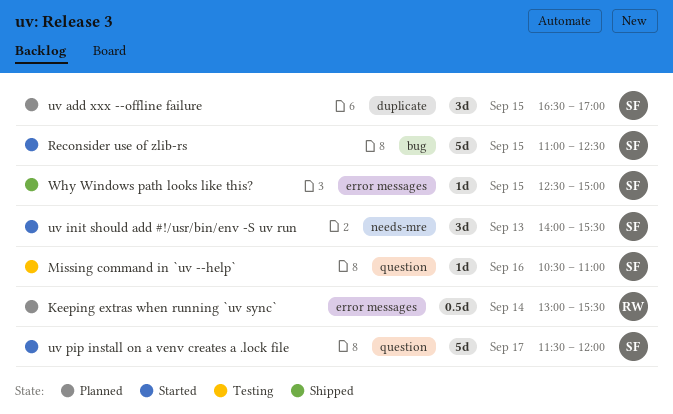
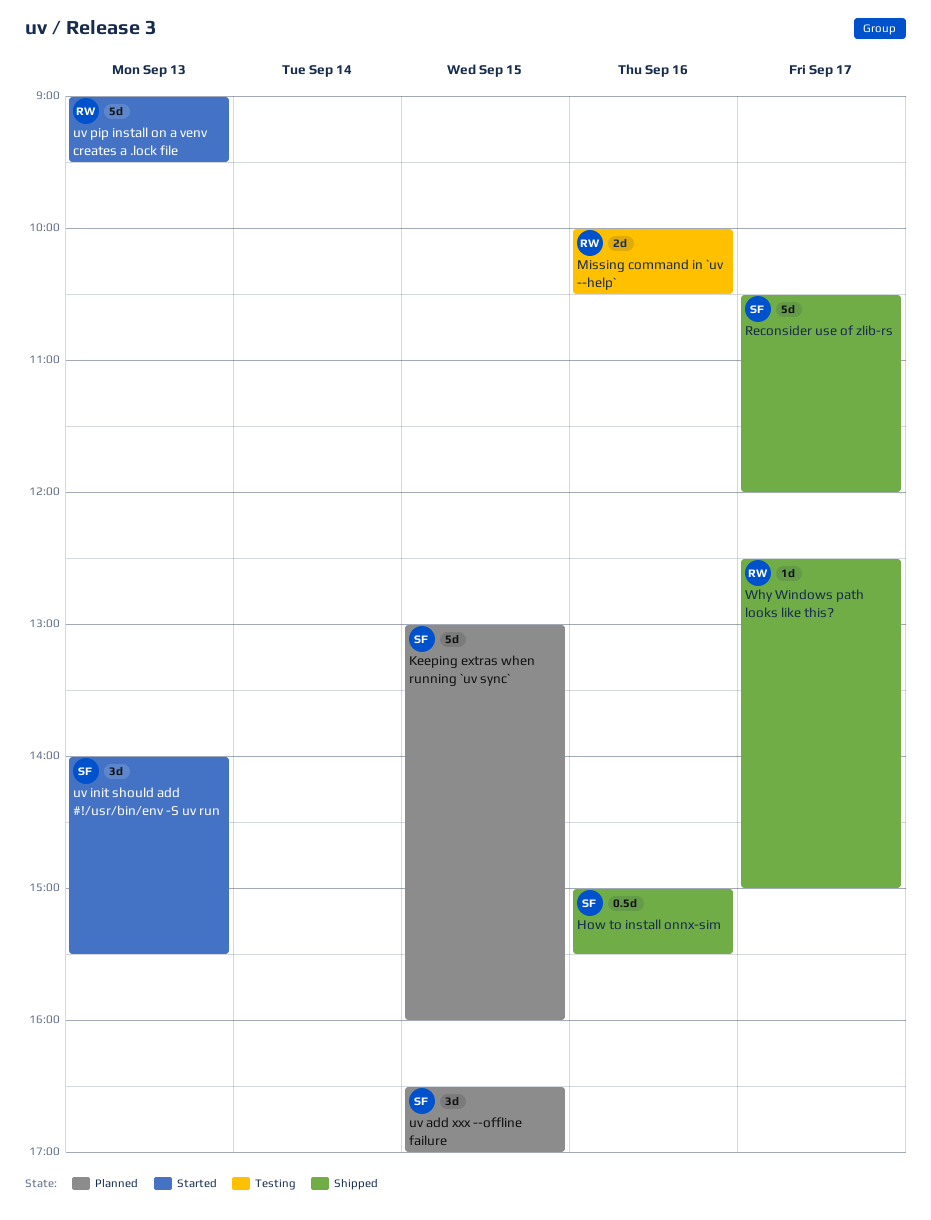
How to install onnx-sim: none -> present
Keeping extras when running `uv sync`, owner: RW -> SF
Keeping extras when running `uv sync`, estimate: 0.5d -> 5d
Keeping extras when running `uv sync`, day: Sep 14 -> Sep 15
Keeping extras when running `uv sync`, ends: 15:30 -> 16:00
Missing command in `uv --help`, owner: SF -> RW
Missing command in `uv --help`, estimate: 1d -> 2d
Missing command in `uv --help`, begins: 10:30 -> 10:00
Missing command in `uv --help`, ends: 11:00 -> 10:30
Reconsider use of zlib-rs, status: Started -> Shipped
Reconsider use of zlib-rs, day: Sep 15 -> Sep 17
Reconsider use of zlib-rs, begins: 11:00 -> 10:30
Reconsider use of zlib-rs, ends: 12:30 -> 12:00
uv pip install on a venv creates a .lock file, owner: SF -> RW
uv pip install on a venv creates a .lock file, day: Sep 17 -> Sep 13
uv pip install on a venv creates a .lock file, begins: 11:30 -> 09:00
uv pip install on a venv creates a .lock file, ends: 12:00 -> 09:30
Why Windows path looks like this?, owner: SF -> RW
Why Windows path looks like this?, day: Sep 15 -> Sep 17

